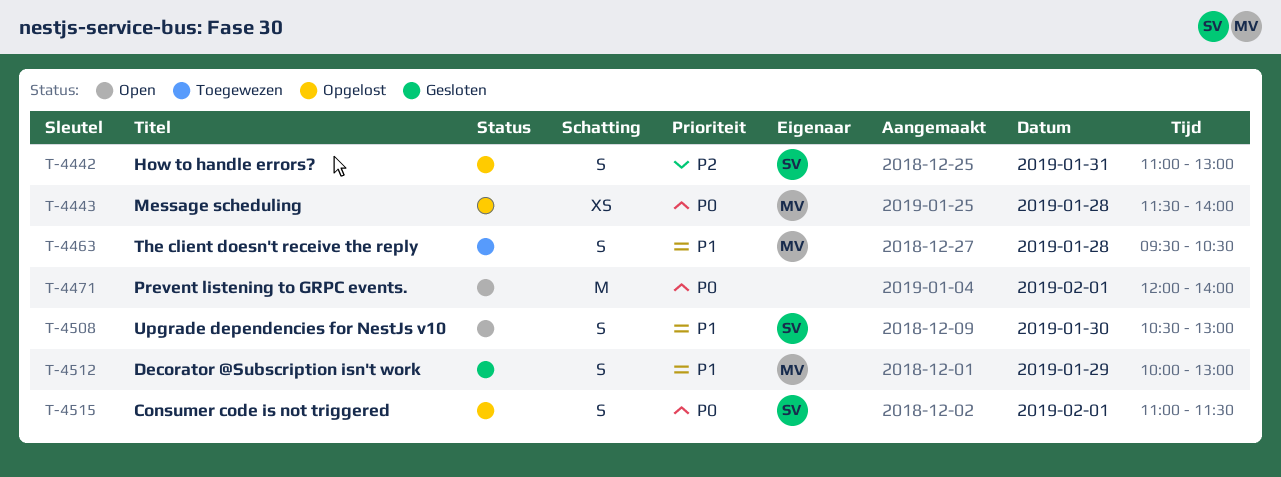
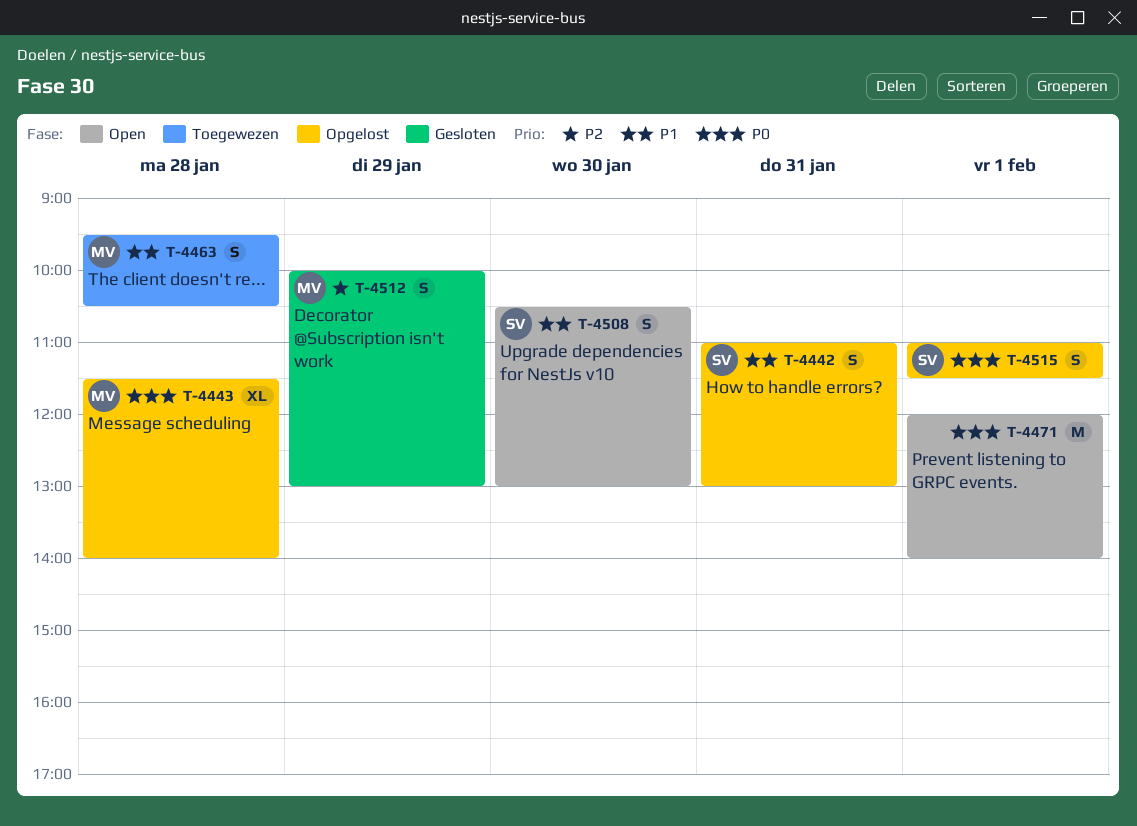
T-4442, priority: P2 -> P1
T-4443, estimate: XS -> XL
T-4512, priority: P1 -> P2

